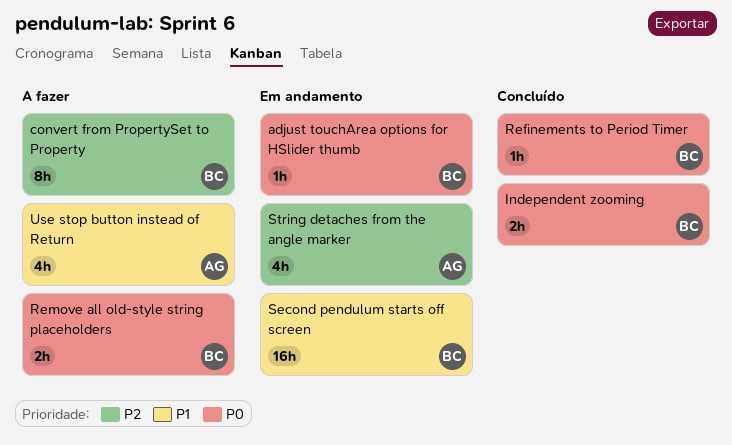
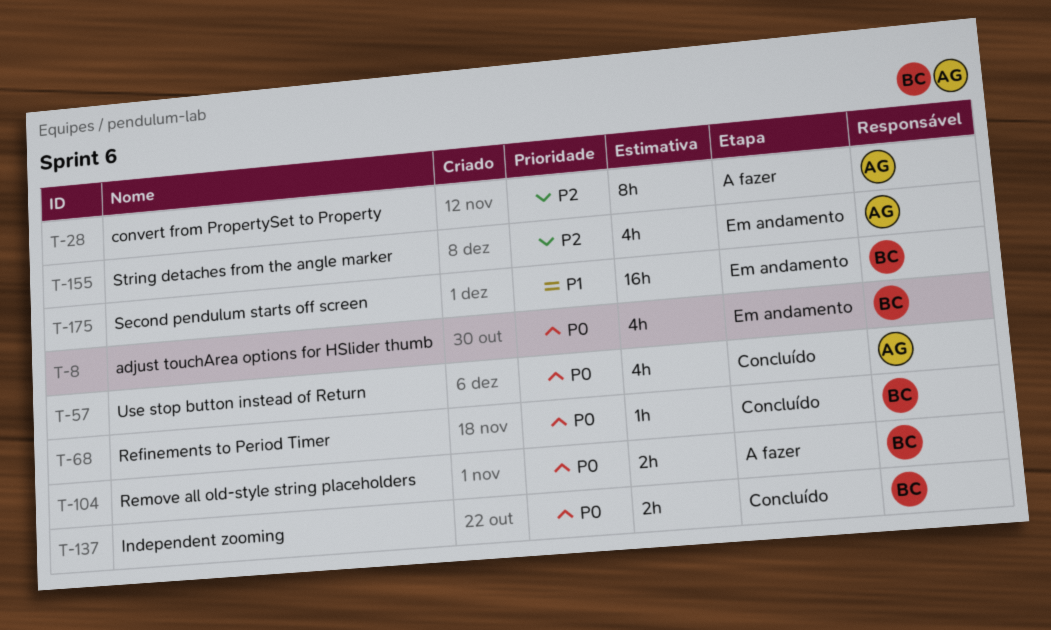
adjust touchArea options for HSlider thumb, estimate: 1h -> 4h
convert from PropertySet to Property, owner: BC -> AG
Use stop button instead of Return, status: A fazer -> Concluído
Use stop button instead of Return, priority: P1 -> P0

